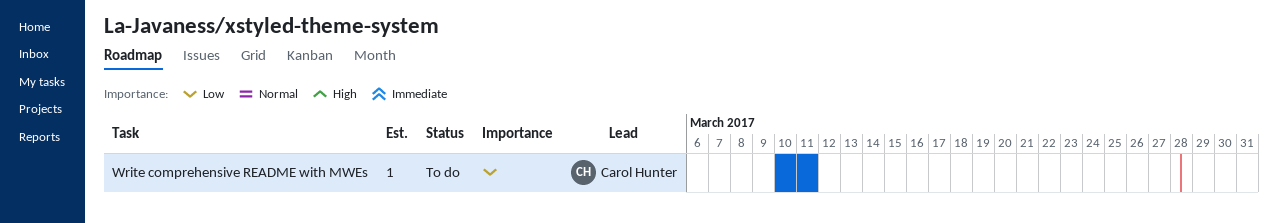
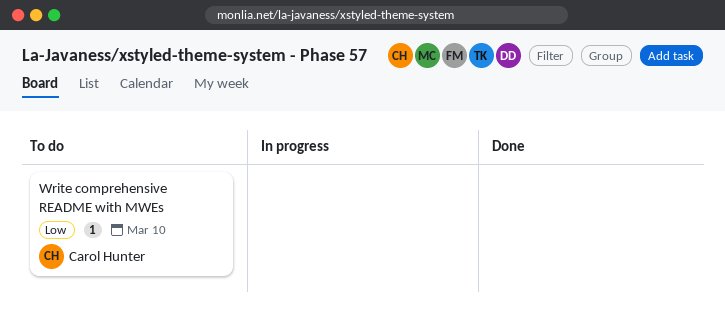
Write comprehensive README with MWEs, due: Mar 11 -> Mar 10

